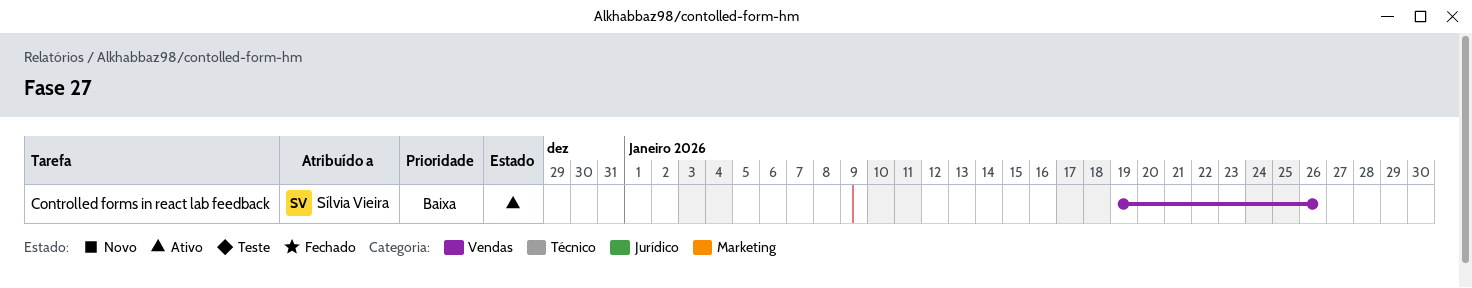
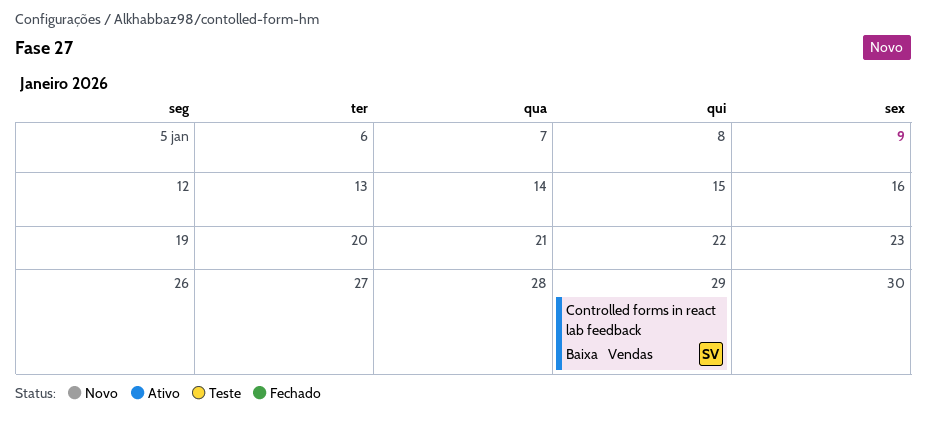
Controlled forms in react lab feedback, due: Jan 26 -> Jan 29

